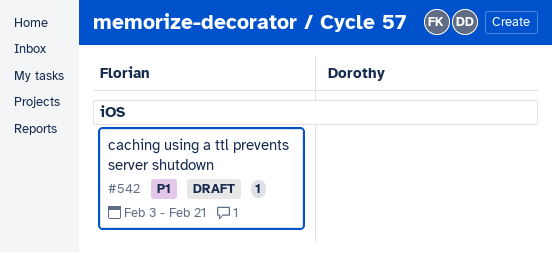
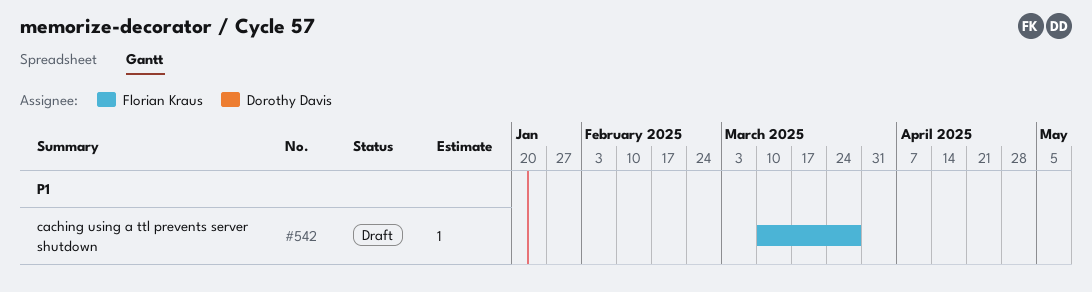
#542, start: Feb 3 -> Mar 10
#542, due: Feb 21 -> Mar 28

